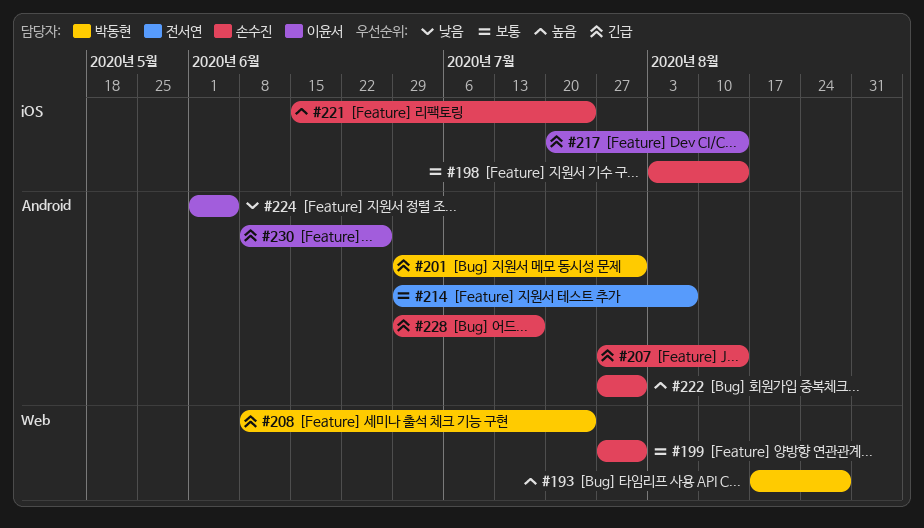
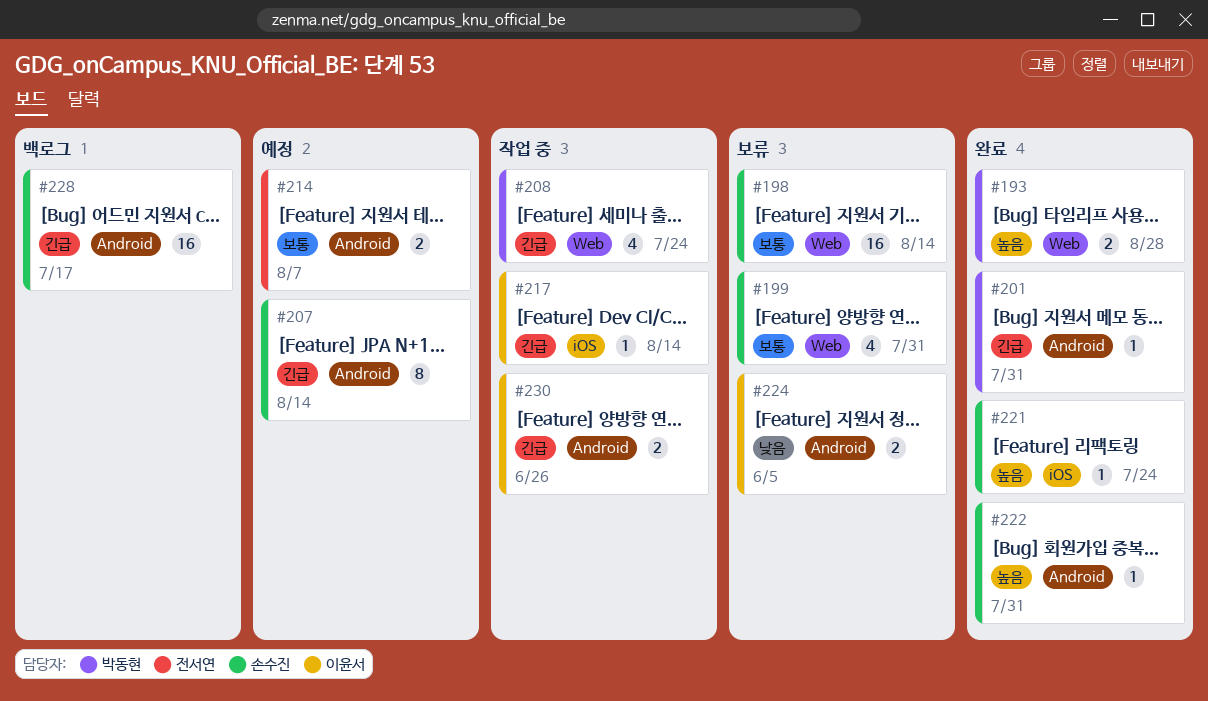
#198, label: iOS -> Web

